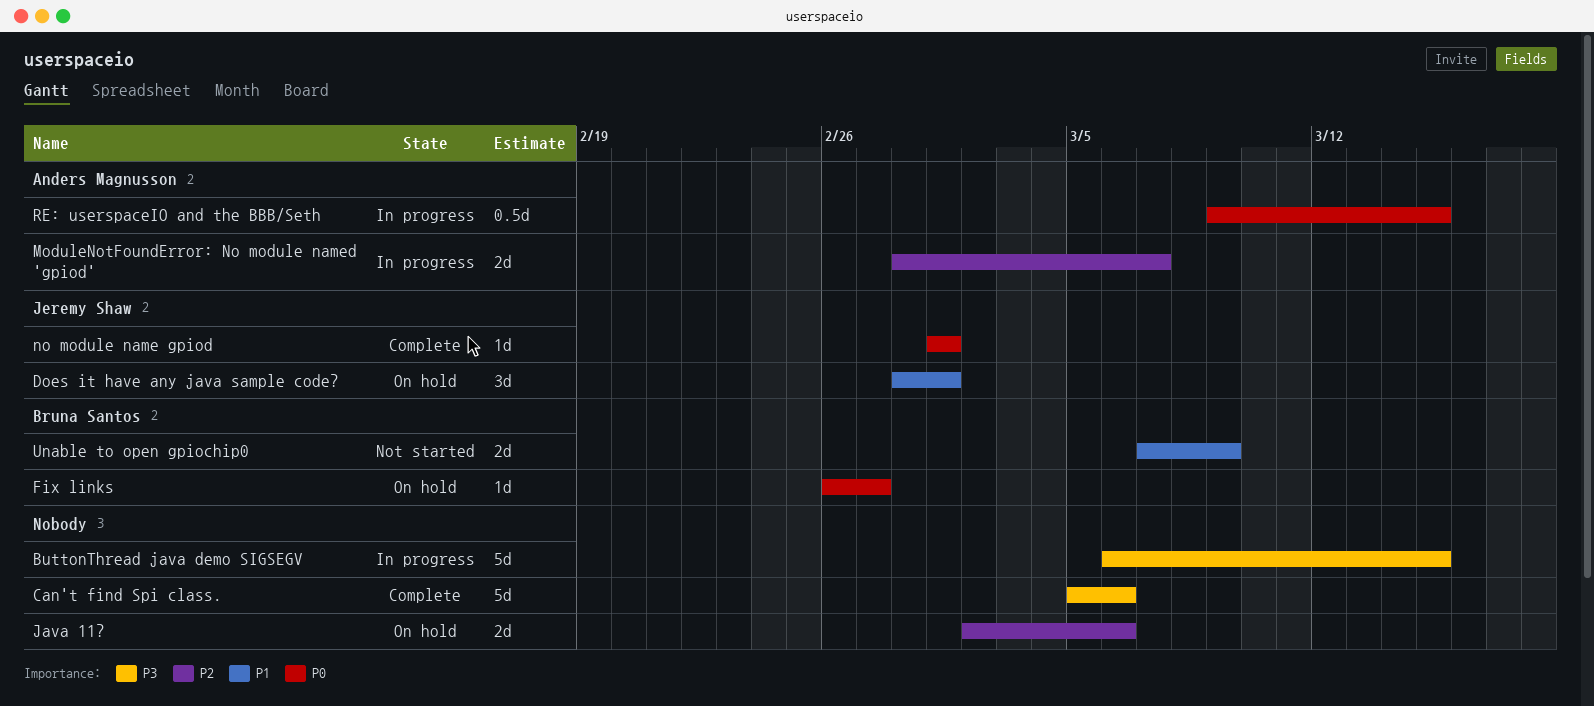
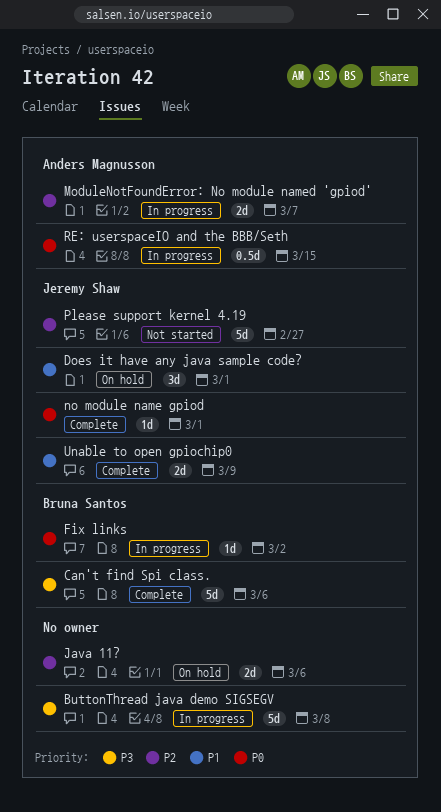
ButtonThread java demo SIGSEGV, due: Mar 15 -> Mar 8
Can't find Spi class., owner: none -> Bruna Santos
Fix links, status: On hold -> In progress
Fix links, due: Feb 27 -> Mar 2
Please support kernel 4.19: none -> present
Unable to open gpiochip0, status: Not started -> Complete
Unable to open gpiochip0, owner: Bruna Santos -> Jeremy Shaw

